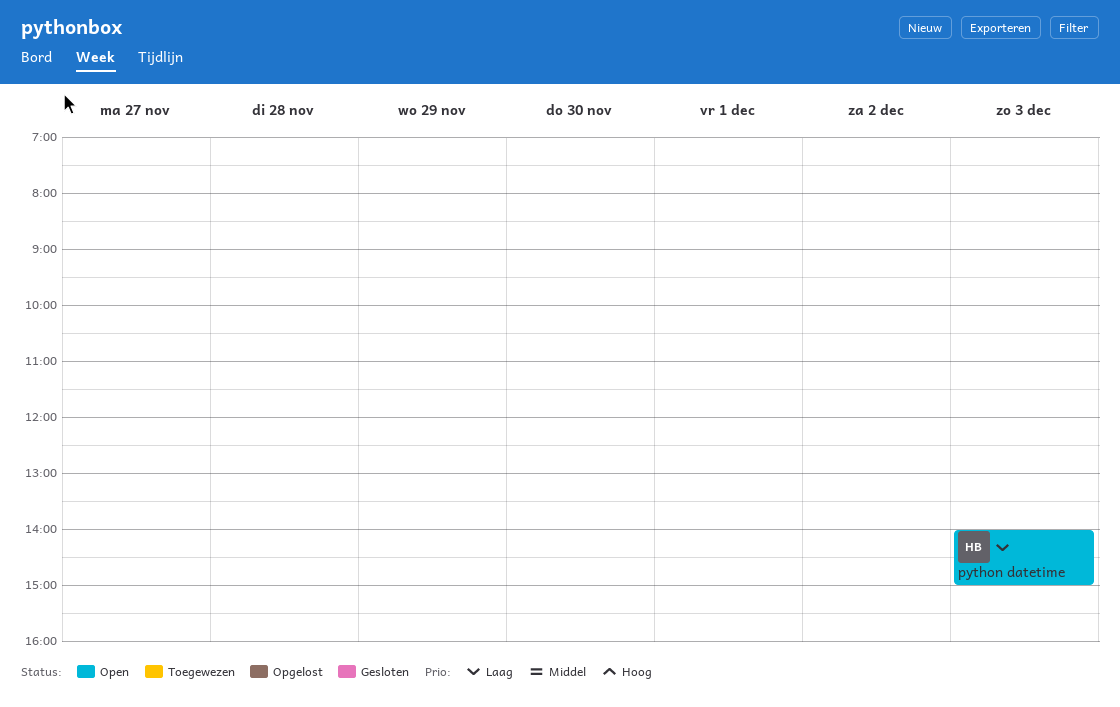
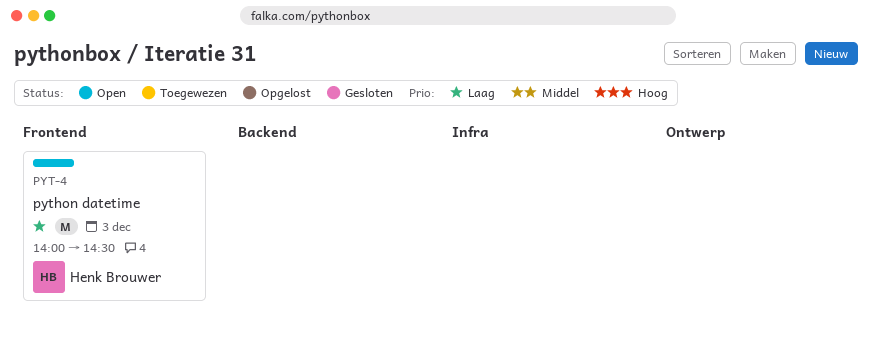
python datetime, ends: 15:00 -> 14:30

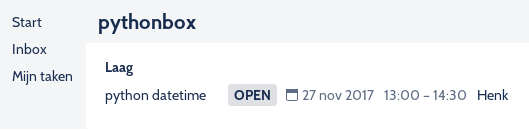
python datetime, day: Dec 3 -> Nov 27
python datetime, begins: 14:00 -> 13:00

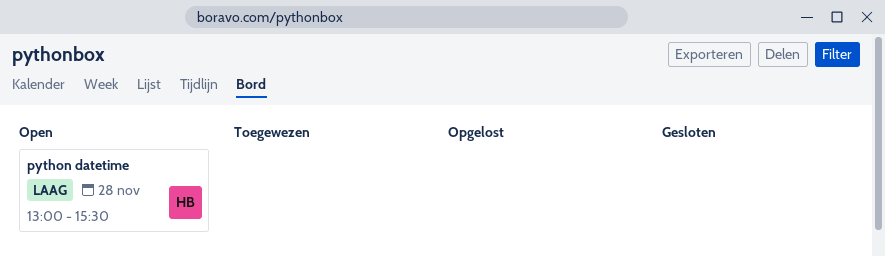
python datetime, day: Nov 27 -> Nov 28
python datetime, ends: 14:30 -> 15:30

